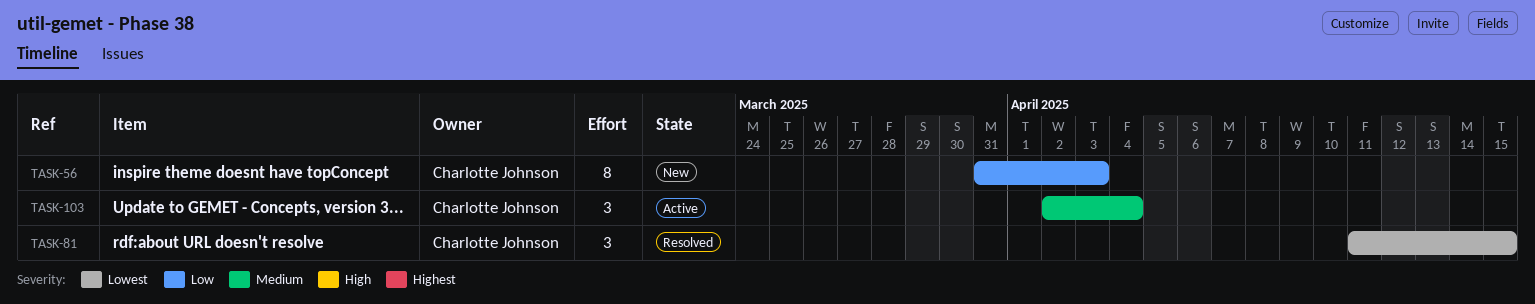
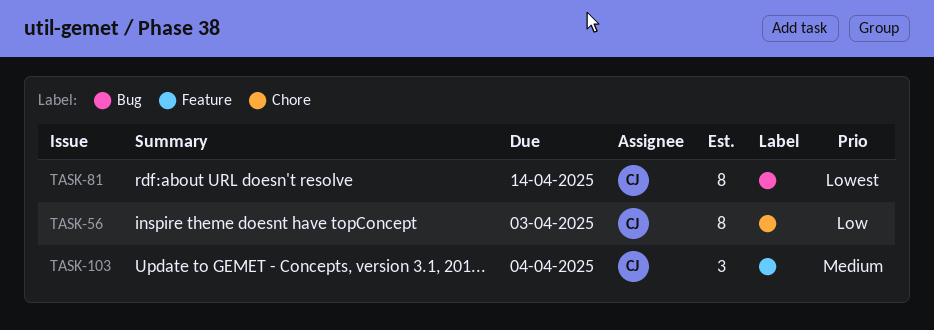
TASK-81, estimate: 3 -> 8
TASK-81, due: Apr 15 -> Apr 14

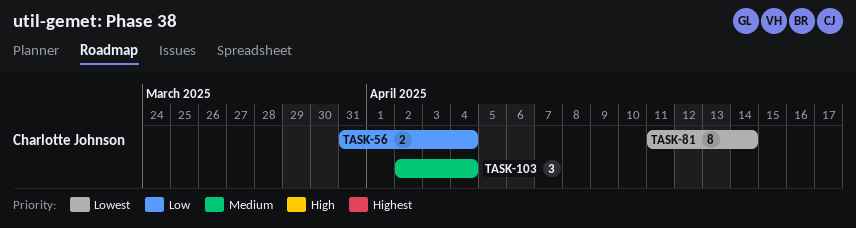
TASK-56, estimate: 8 -> 2
TASK-56, due: Apr 3 -> Apr 4

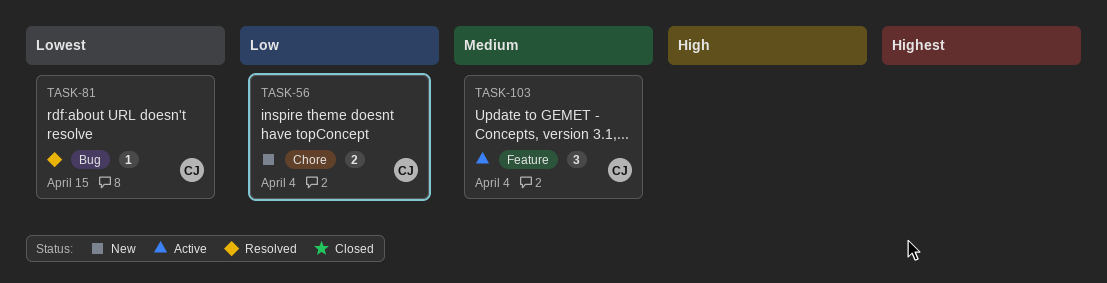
TASK-81, estimate: 8 -> 1
TASK-81, due: Apr 14 -> Apr 15

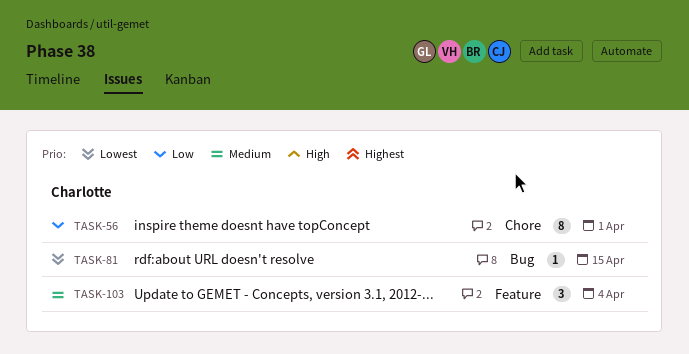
TASK-56, estimate: 2 -> 8
TASK-56, due: Apr 4 -> Apr 1

